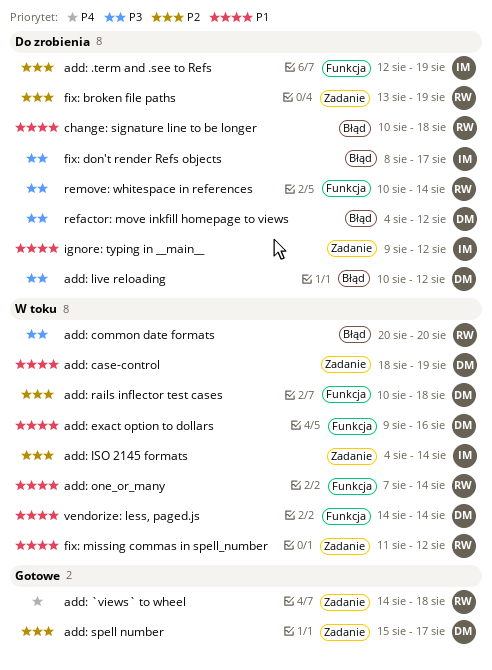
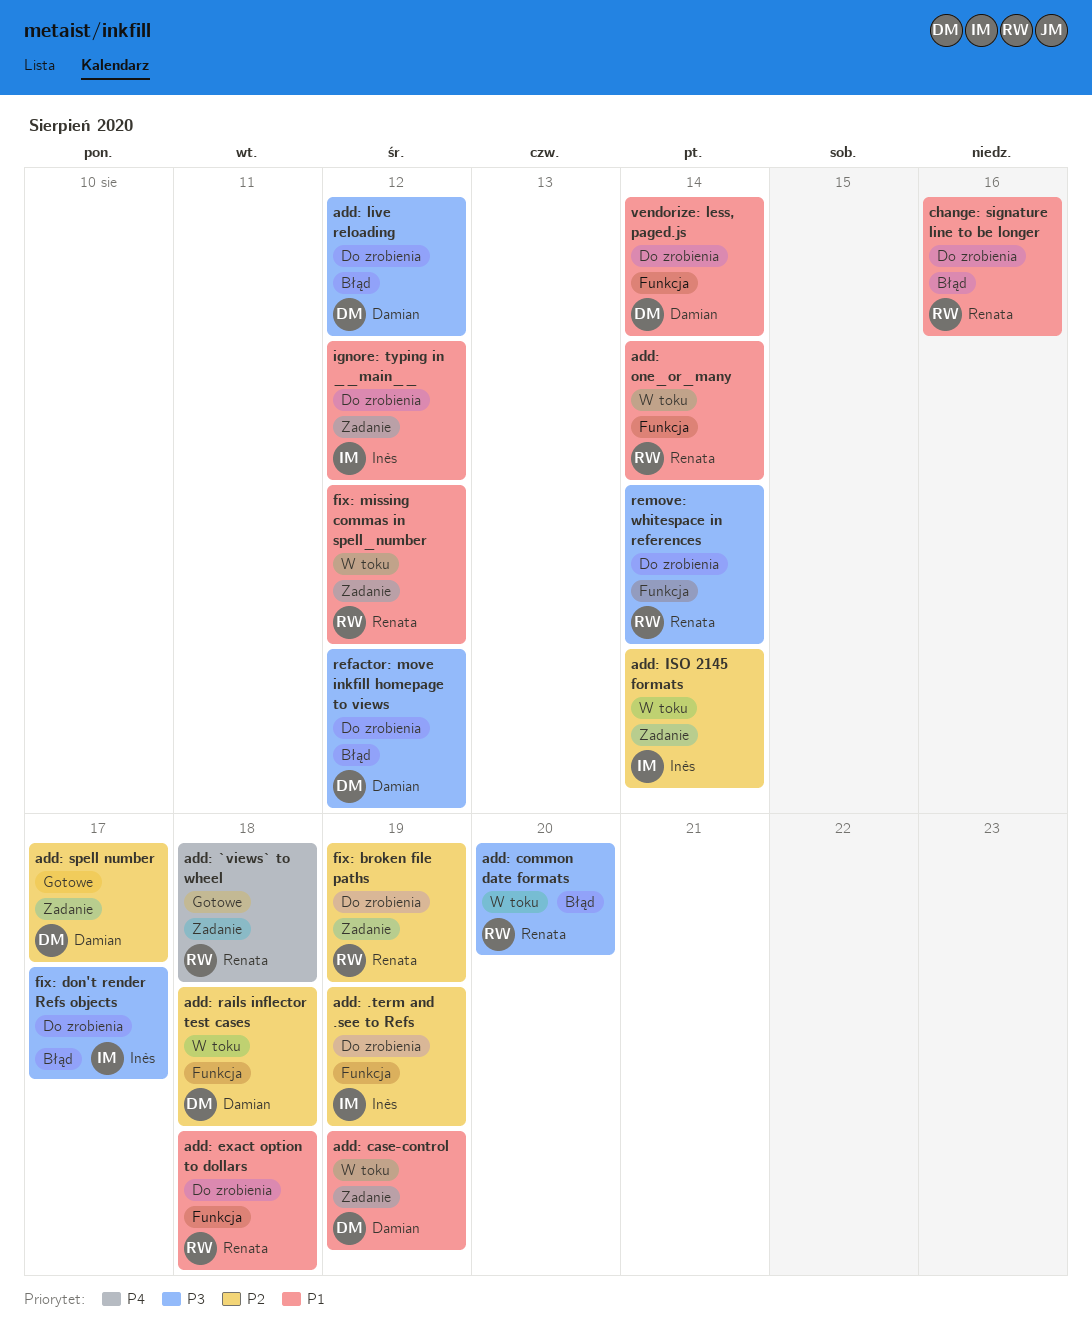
add: exact option to dollars, status: W toku -> Do zrobienia
add: exact option to dollars, owner: Damian -> Renata
add: exact option to dollars, due: Aug 16 -> Aug 18
change: signature line to be longer, due: Aug 18 -> Aug 16
vendorize: less, paged.js, status: W toku -> Do zrobienia

